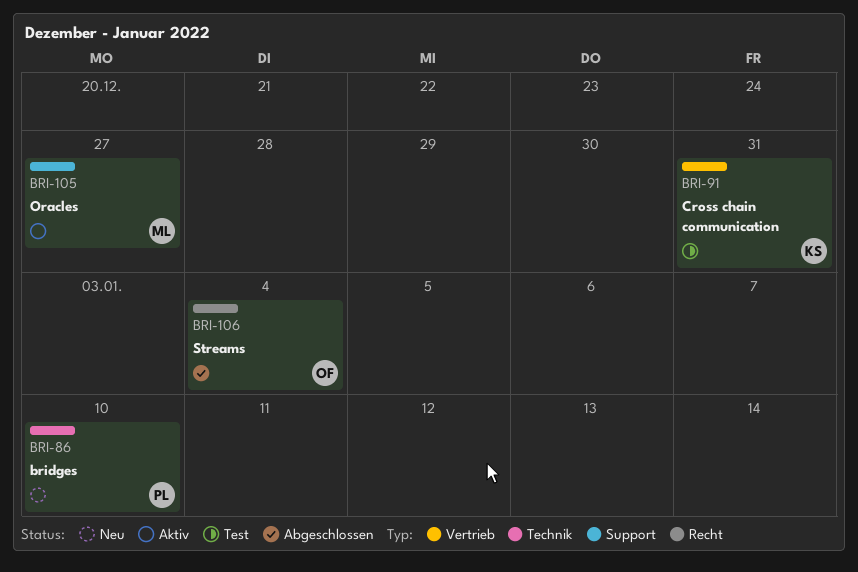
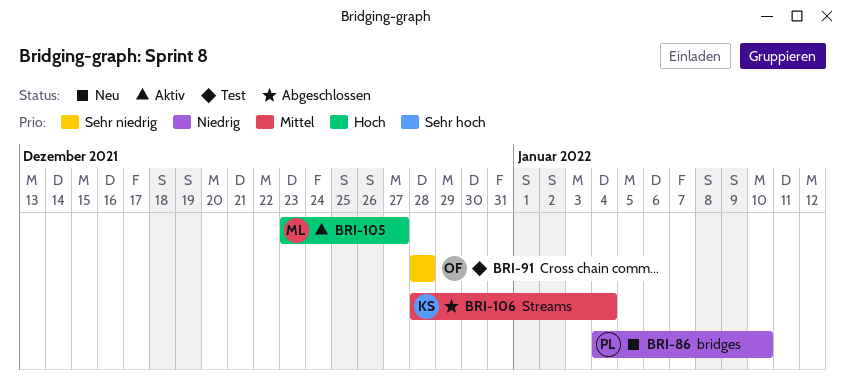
BRI-91, owner: KS -> OF
BRI-91, due: Dec 31 -> Dec 28
BRI-106, owner: OF -> KS

